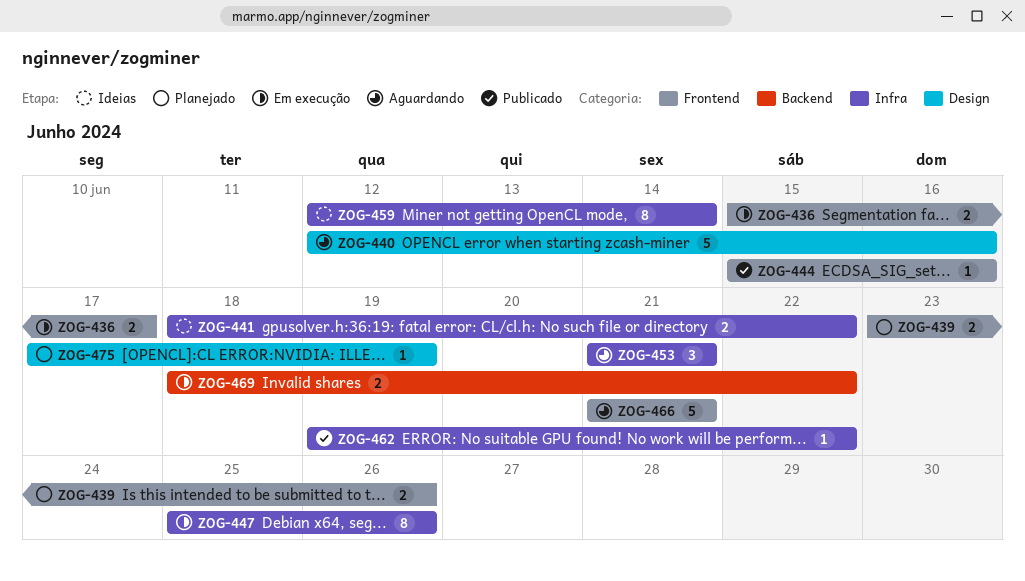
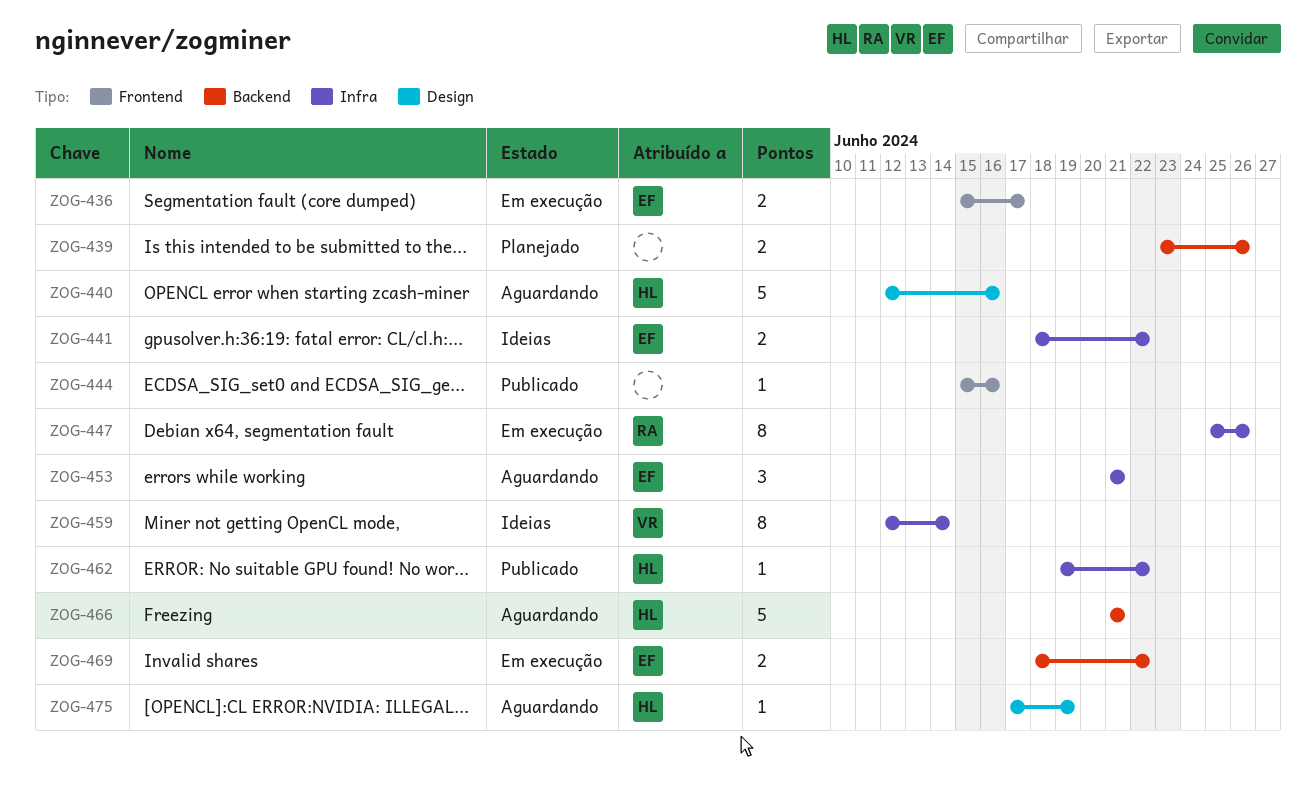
ZOG-439, label: Frontend -> Backend
ZOG-466, label: Frontend -> Backend
ZOG-475, status: Planejado -> Aguardando

